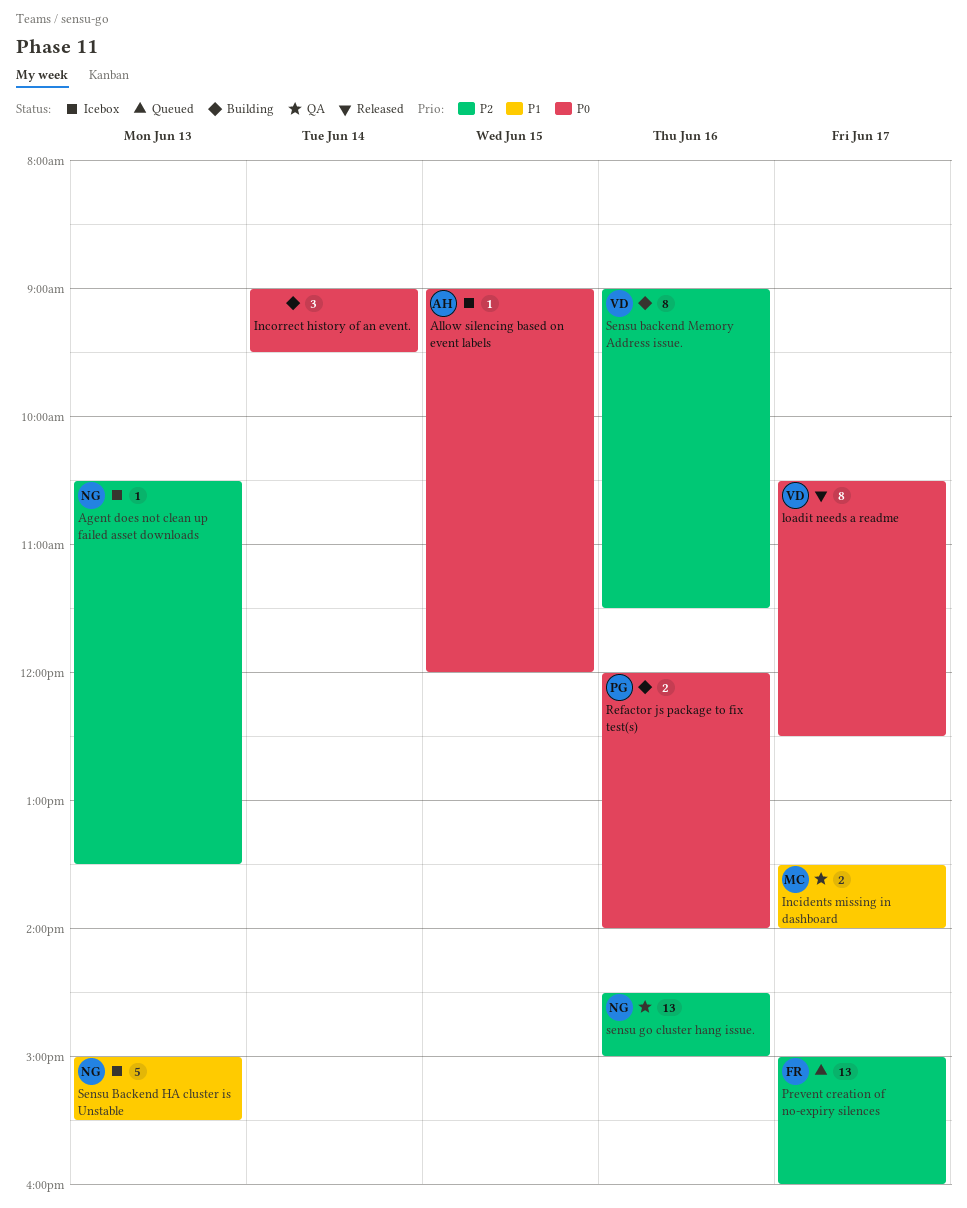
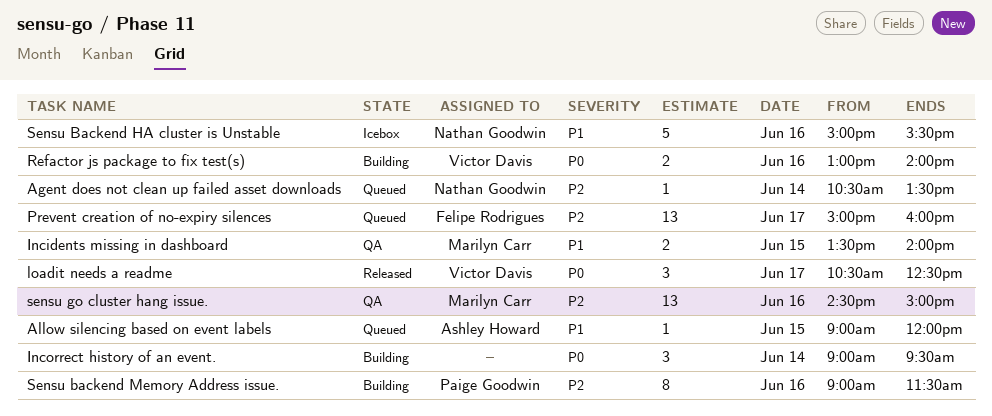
Agent does not clean up failed asset downloads, status: Icebox -> Queued
Agent does not clean up failed asset downloads, day: Jun 13 -> Jun 14
Allow silencing based on event labels, status: Icebox -> Queued
Allow silencing based on event labels, priority: P0 -> P1
Incidents missing in dashboard, day: Jun 17 -> Jun 15
loadit needs a readme, estimate: 8 -> 3
Refactor js package to fix test(s), owner: Paige Goodwin -> Victor Davis
Refactor js package to fix test(s), begins: 12:00 -> 13:00
Sensu Backend HA cluster is Unstable, day: Jun 13 -> Jun 16
Sensu backend Memory Address issue., owner: Victor Davis -> Paige Goodwin
sensu go cluster hang issue., owner: Nathan Goodwin -> Marilyn Carr

